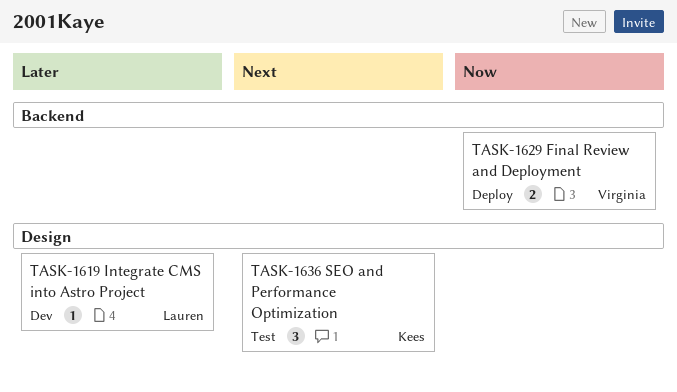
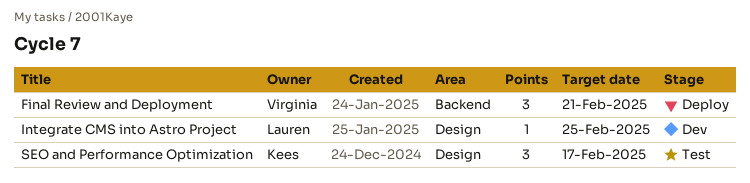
Final Review and Deployment, estimate: 2 -> 3

